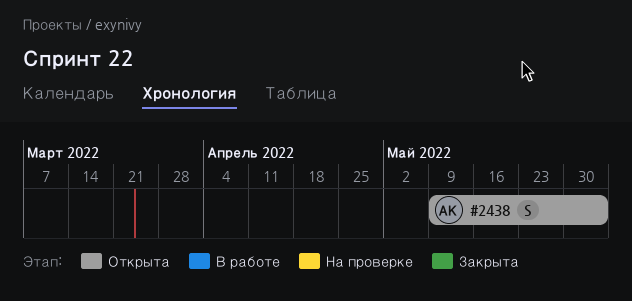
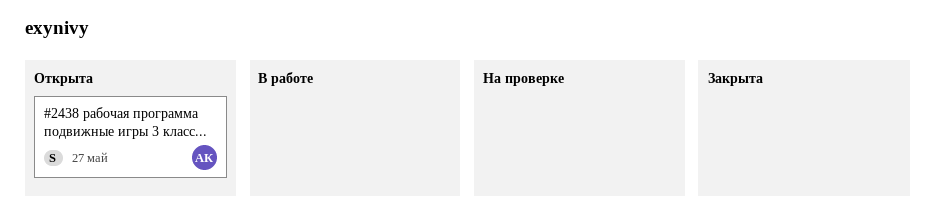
#2438, due: Jun 3 -> May 27

